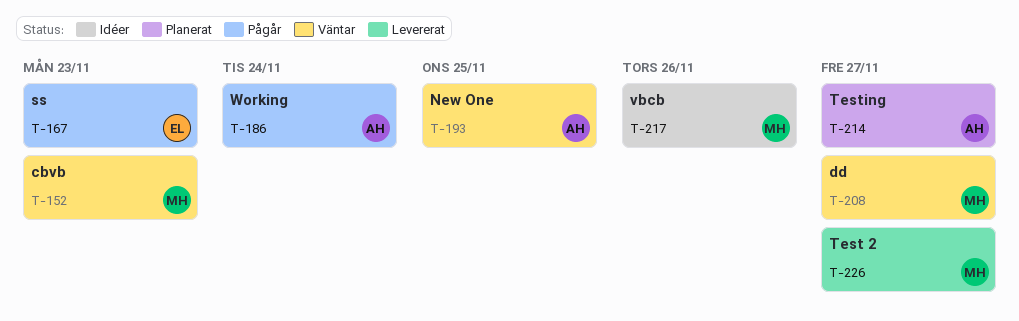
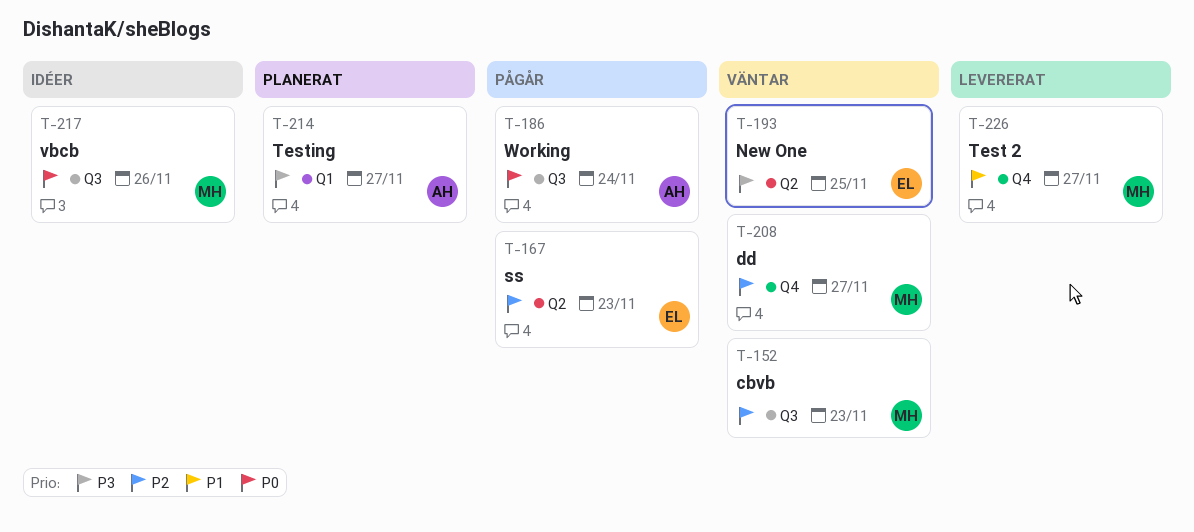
T-193, owner: AH -> EL

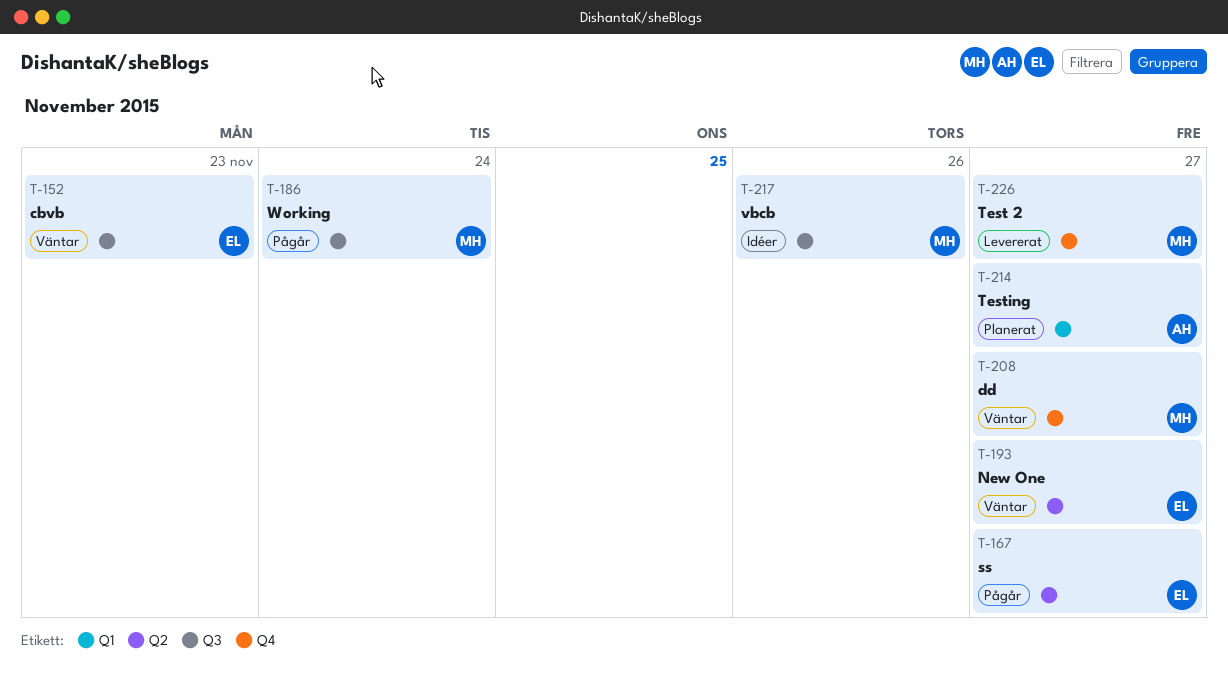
T-152, owner: MH -> EL
T-167, due: Nov 23 -> Nov 27
T-186, owner: AH -> MH
T-193, due: Nov 25 -> Nov 27

